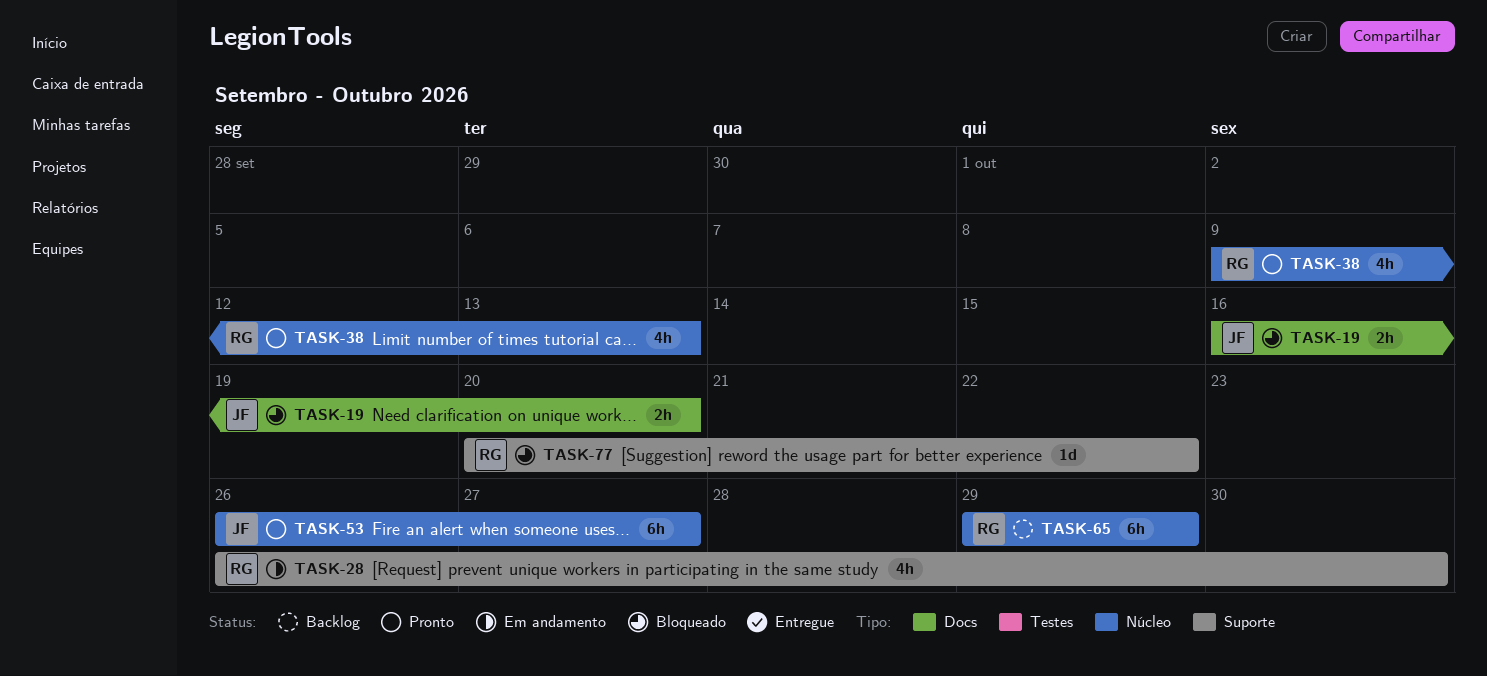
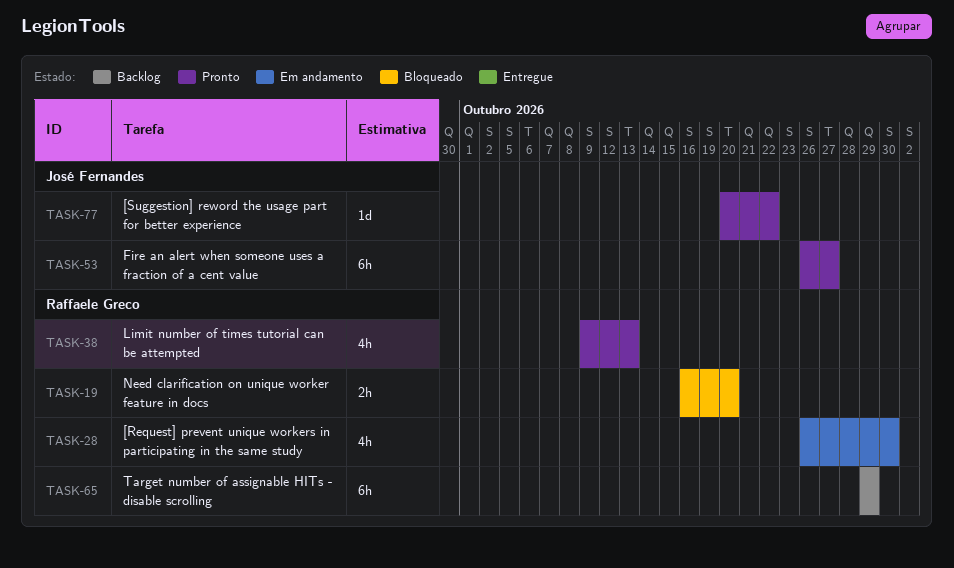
TASK-19, owner: José Fernandes -> Raffaele Greco
TASK-77, status: Bloqueado -> Pronto
TASK-77, owner: Raffaele Greco -> José Fernandes

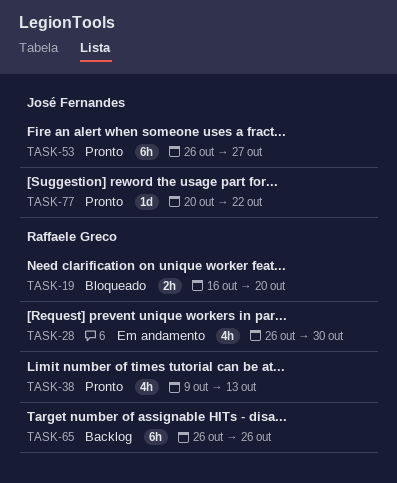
TASK-65, start: Oct 29 -> Oct 26
TASK-65, due: Oct 29 -> Oct 26

